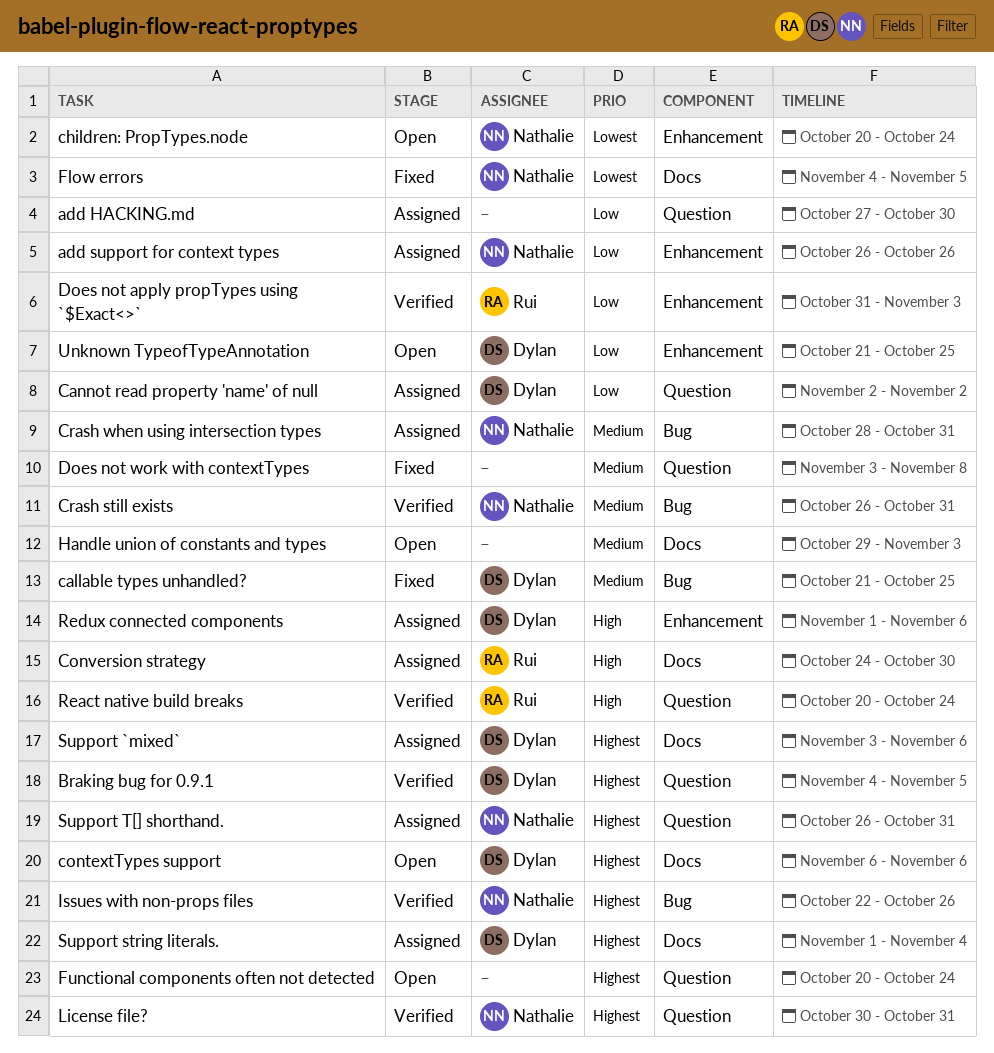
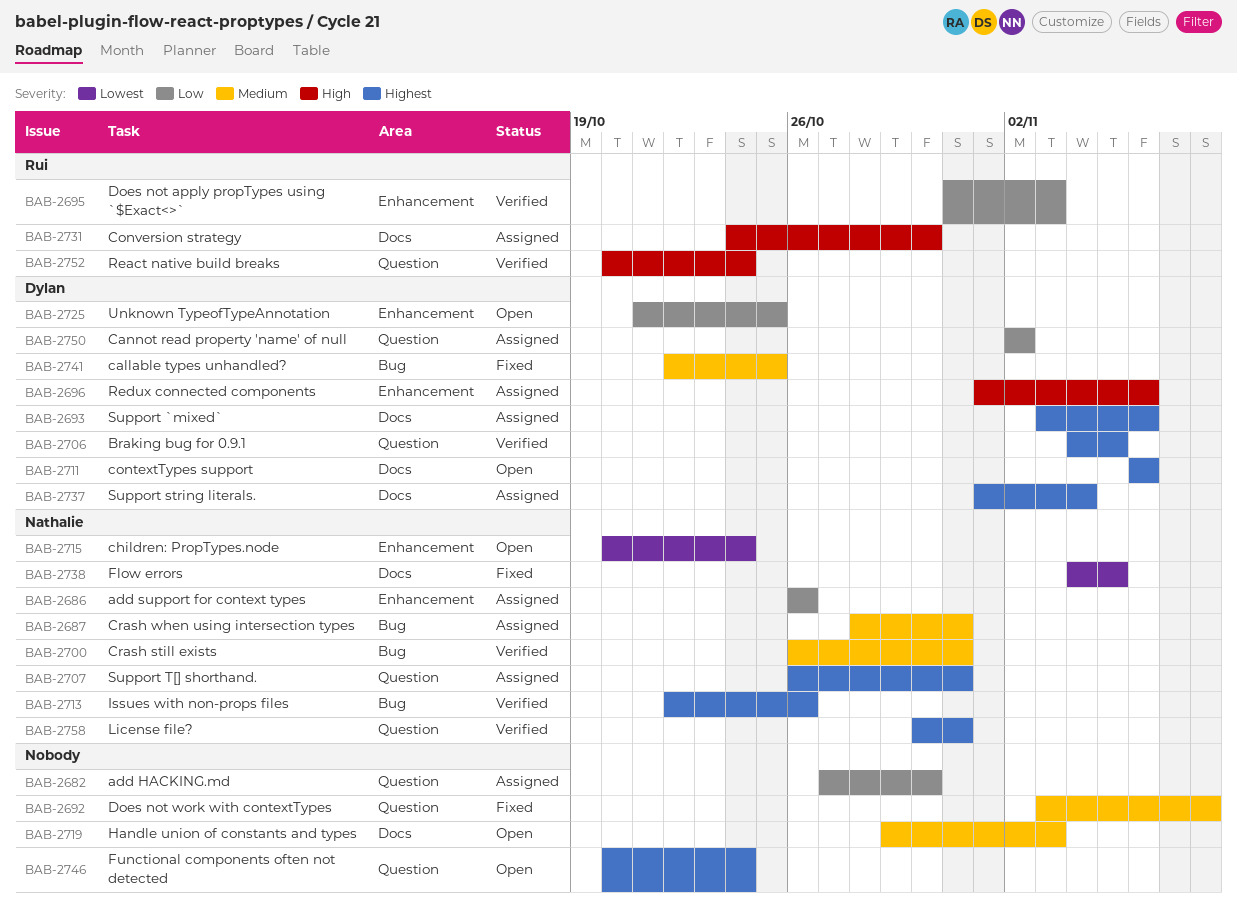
callable types unhandled?, start: Oct 21 -> Oct 22

